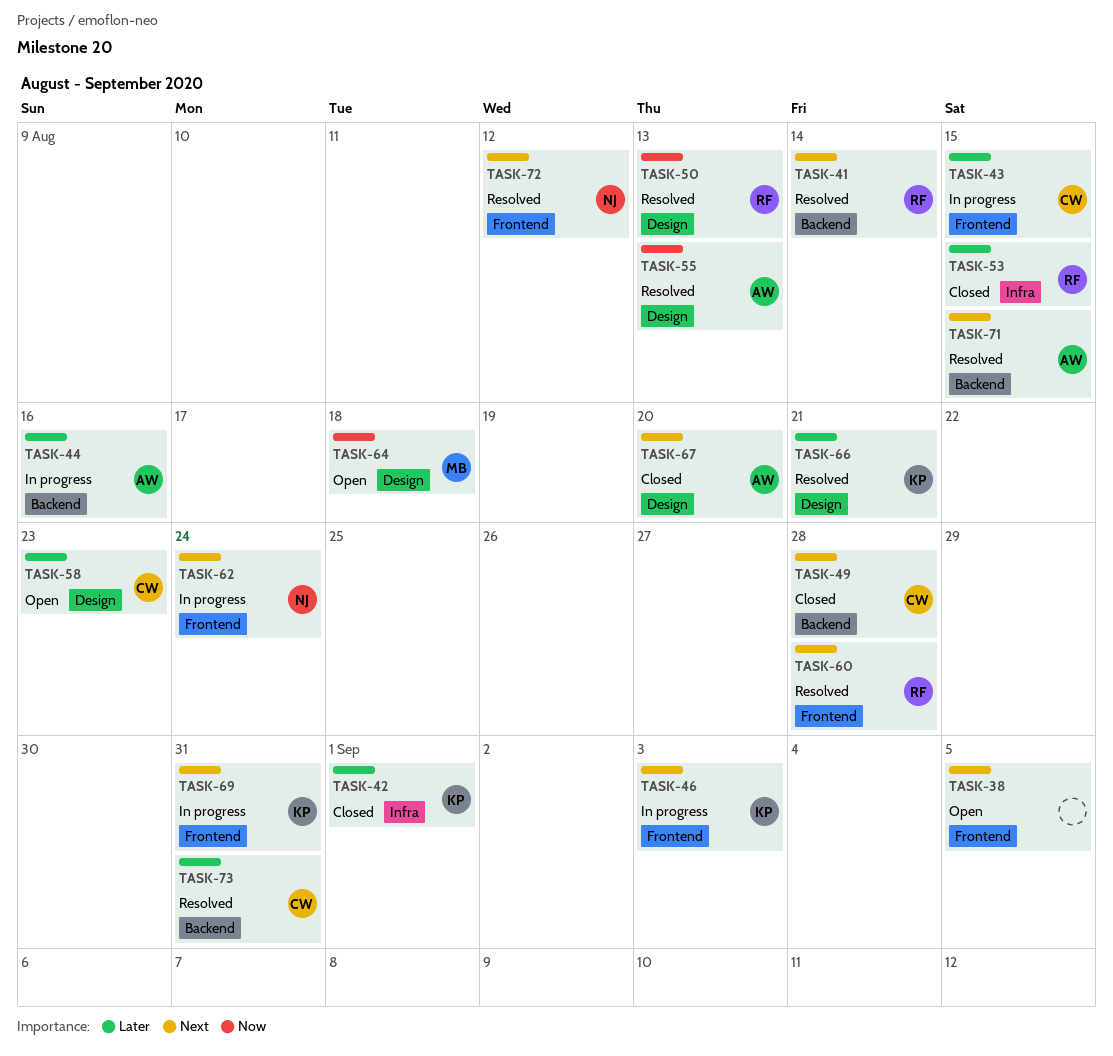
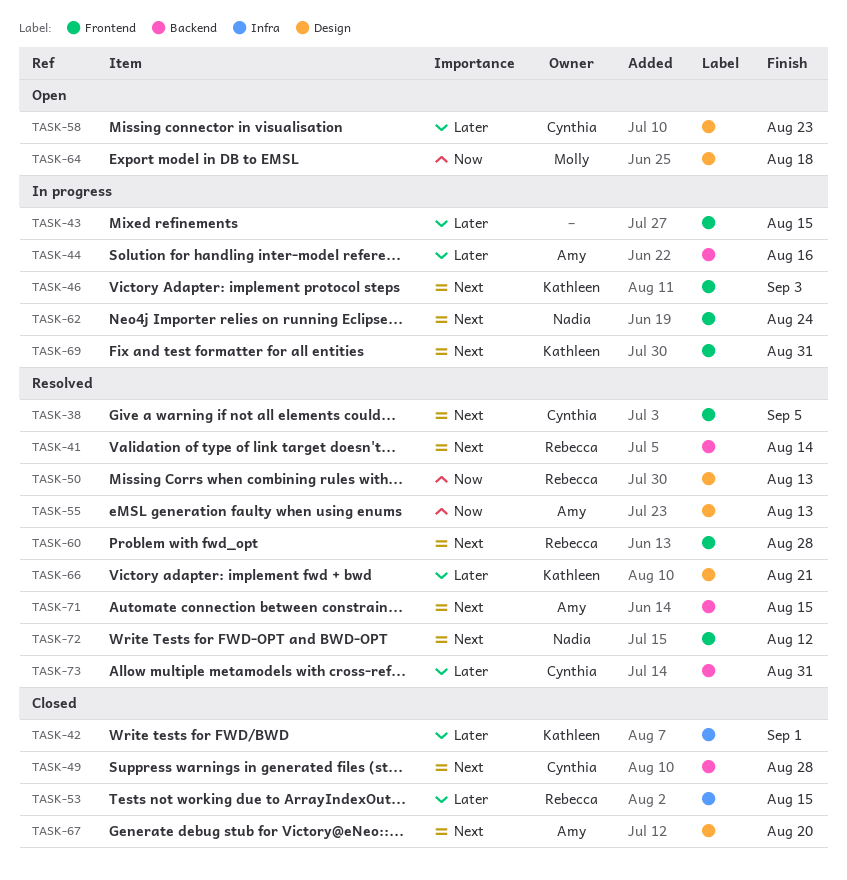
TASK-38, status: Open -> Resolved
TASK-38, owner: none -> Cynthia
TASK-43, owner: Cynthia -> none

